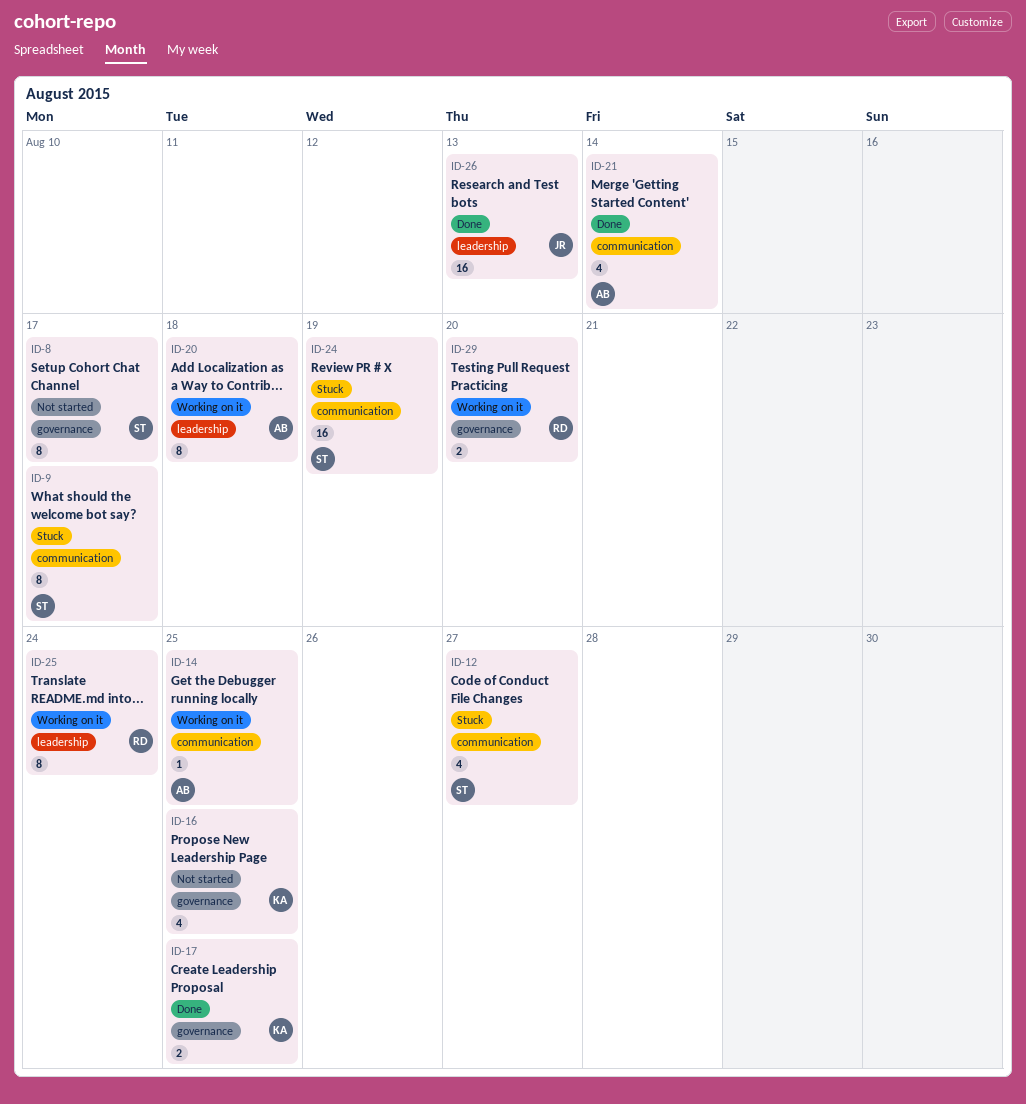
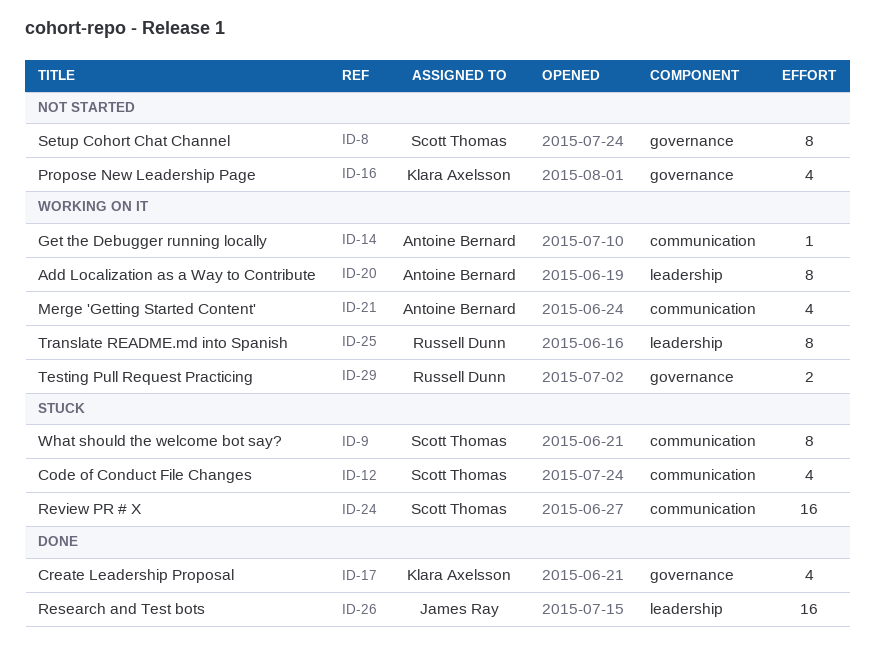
ID-17, estimate: 2 -> 4
ID-21, status: Done -> Working on it

